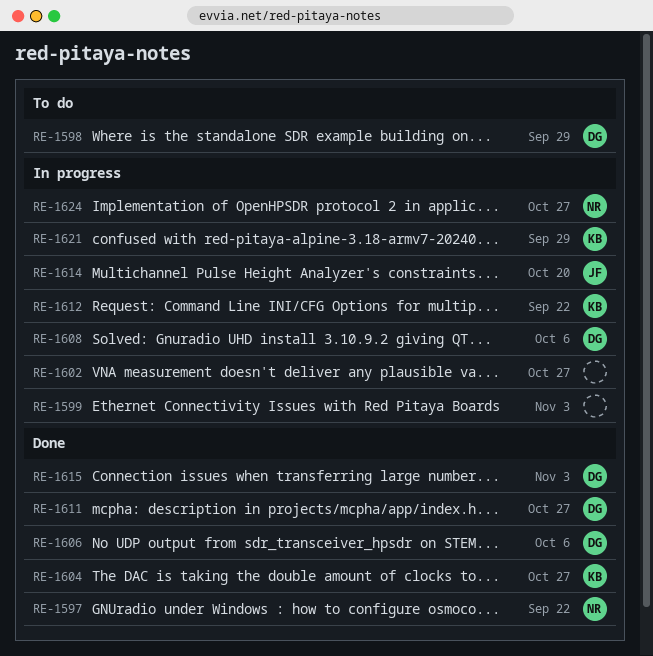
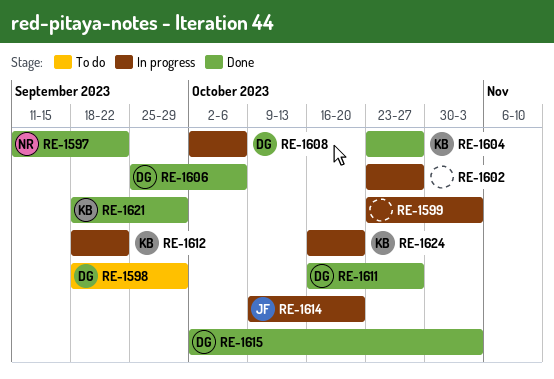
RE-1621, status: In progress -> Done
RE-1624, owner: NR -> KB
RE-1624, due: Oct 27 -> Oct 20

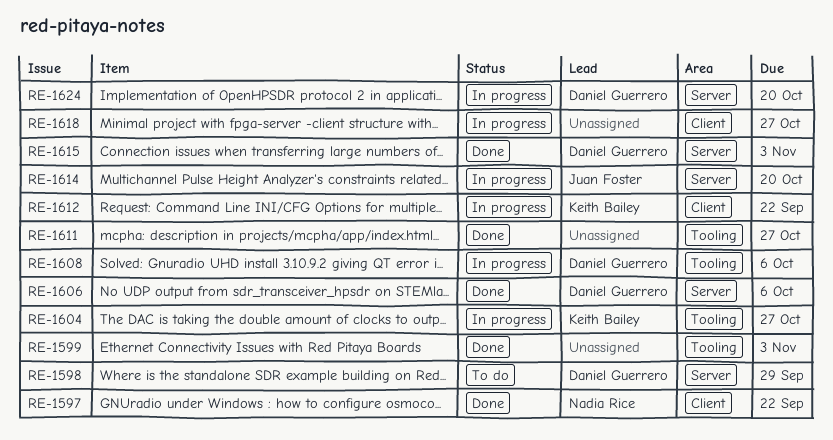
RE-1599, status: In progress -> Done
RE-1602: present -> none
RE-1604, status: Done -> In progress
RE-1611, owner: Daniel Guerrero -> none
RE-1618: none -> present
RE-1621: present -> none
RE-1624, owner: Keith Bailey -> Daniel Guerrero

